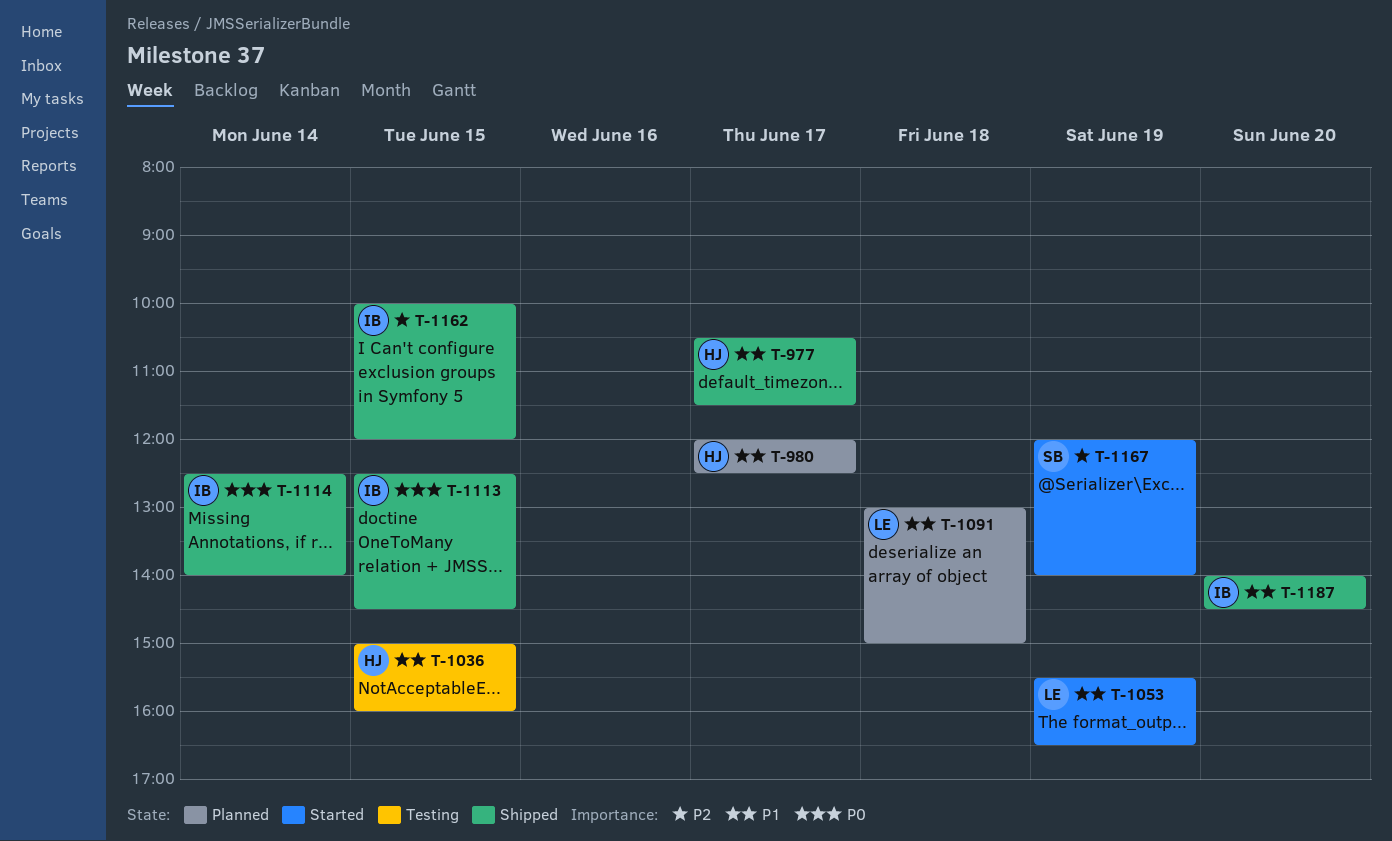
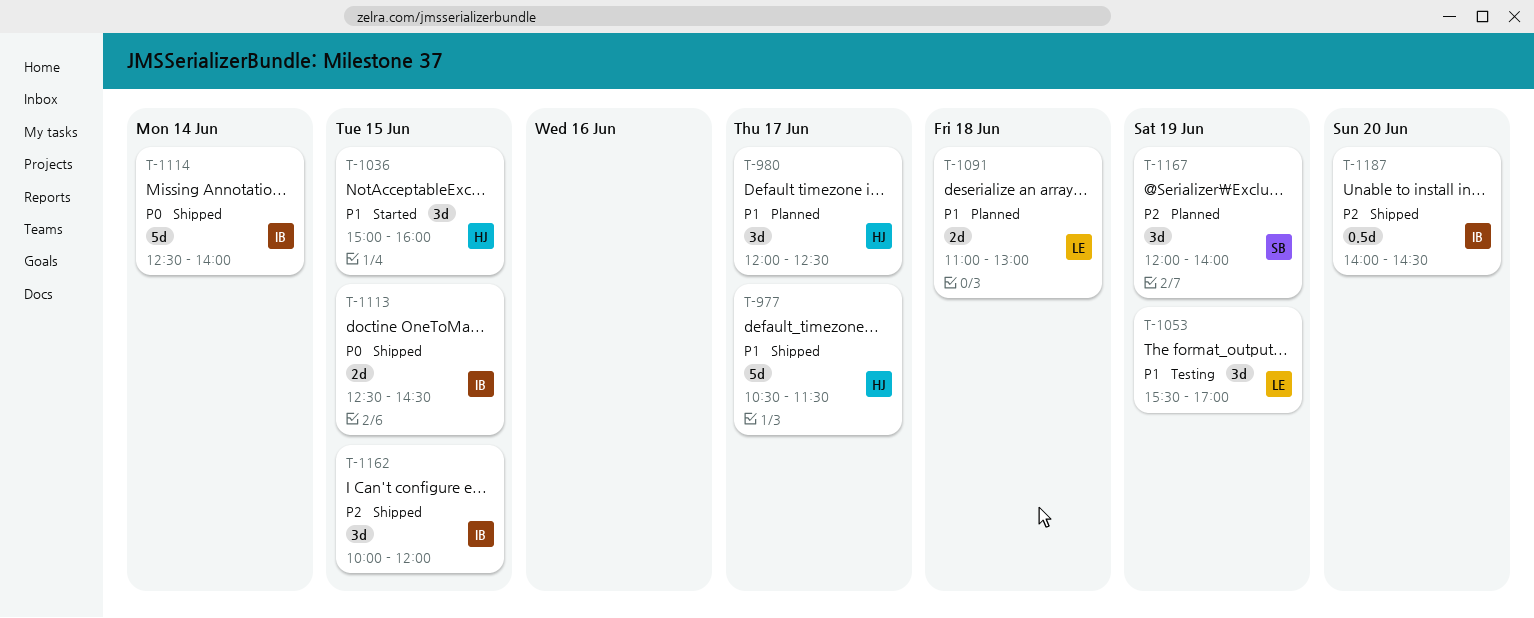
T-1036, status: Testing -> Started
T-1053, status: Started -> Testing
T-1053, ends: 16:30 -> 17:00
T-1091, begins: 13:00 -> 11:00
T-1091, ends: 15:00 -> 13:00
T-1167, status: Started -> Planned
T-1187, priority: P1 -> P2

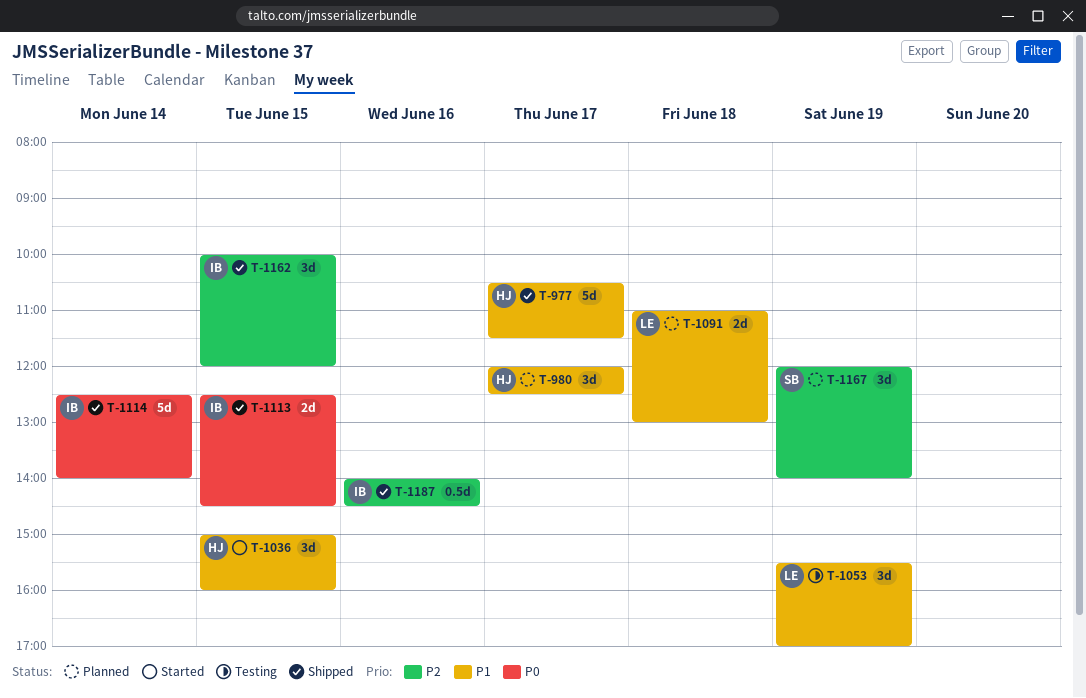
T-1187, day: Jun 20 -> Jun 16

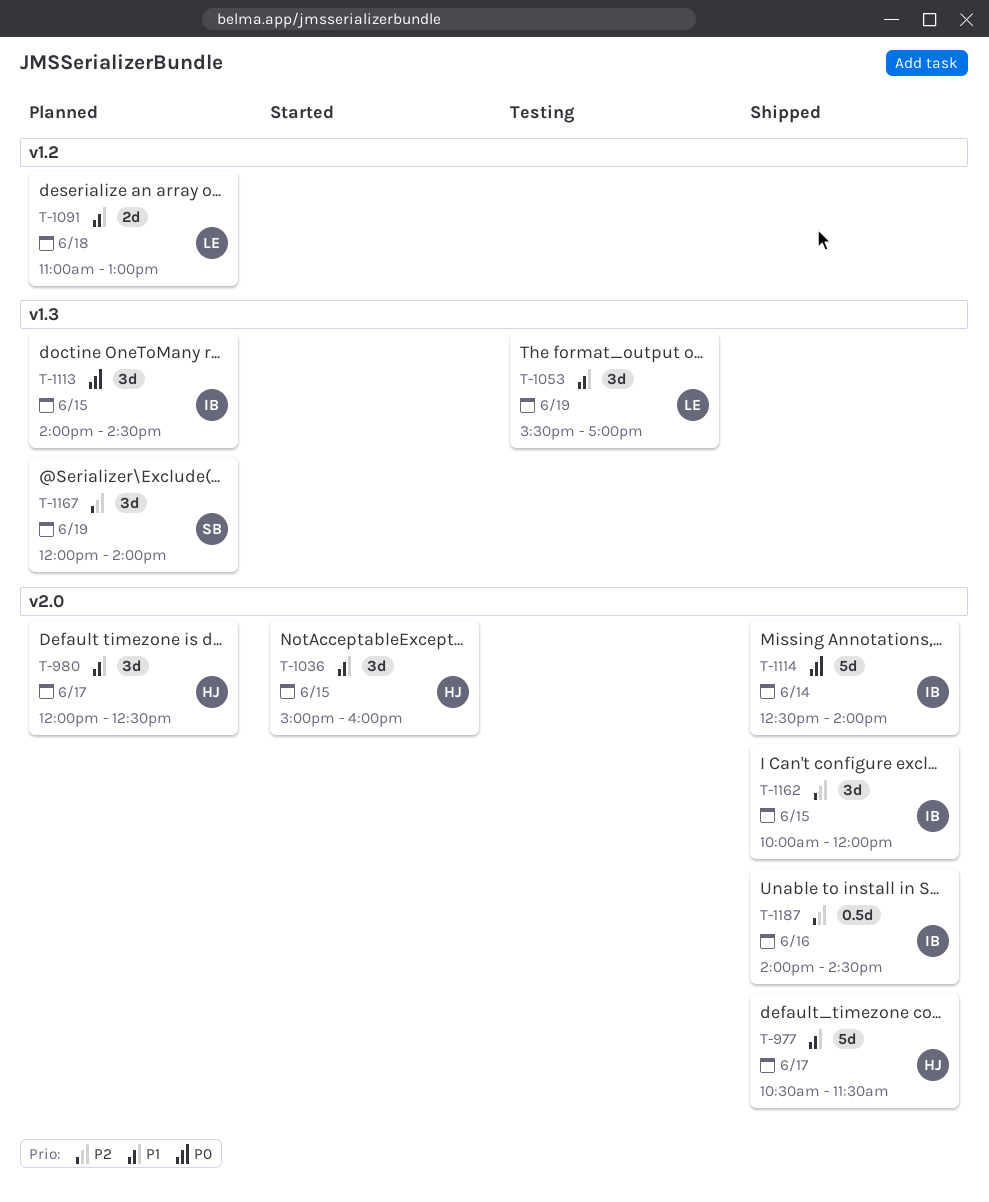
T-1113, status: Shipped -> Planned
T-1113, estimate: 2d -> 3d
T-1113, begins: 12:30 -> 14:00

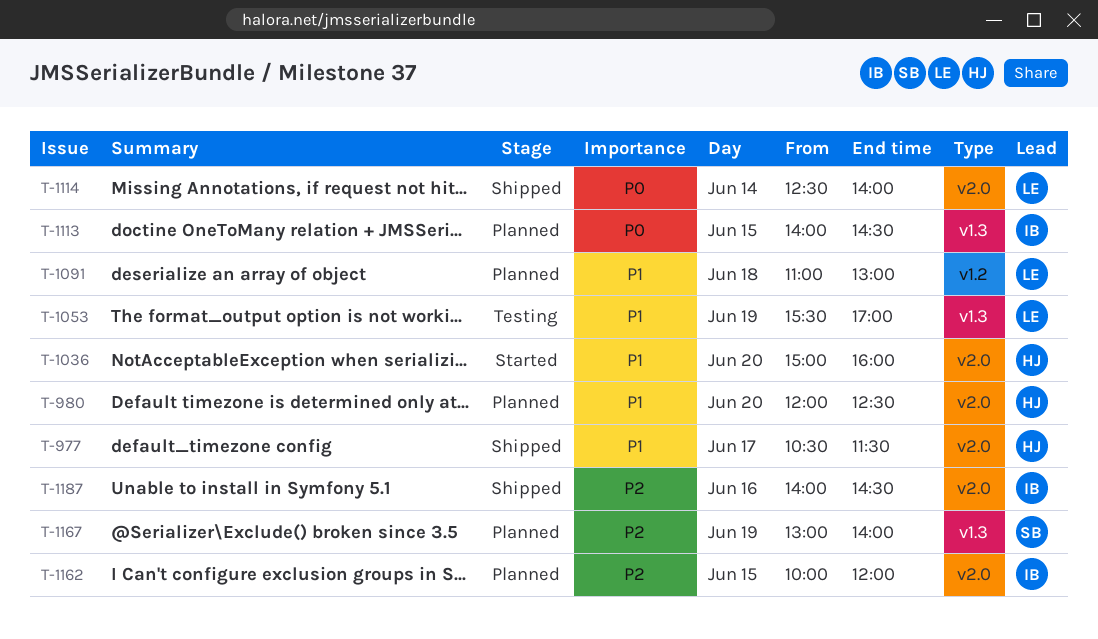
T-980, day: Jun 17 -> Jun 20
T-1036, day: Jun 15 -> Jun 20
T-1114, owner: IB -> LE
T-1162, status: Shipped -> Planned
T-1167, begins: 12:00 -> 13:00

